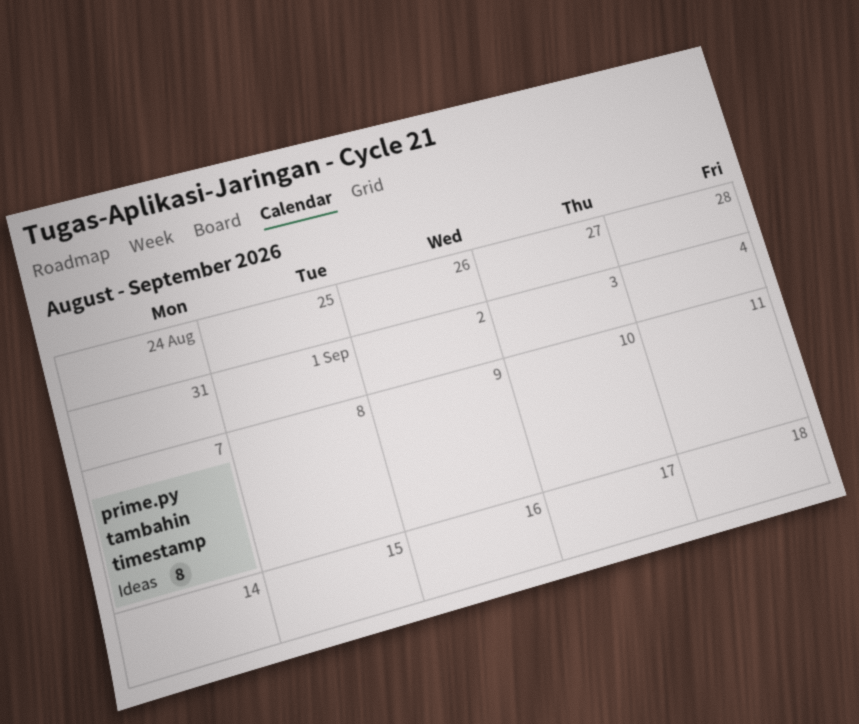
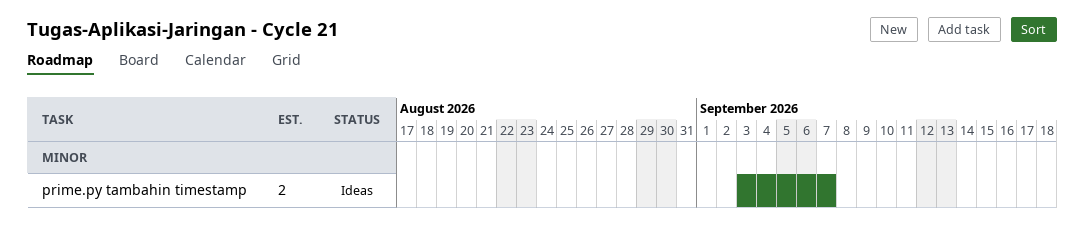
prime.py tambahin timestamp, estimate: 8 -> 2

